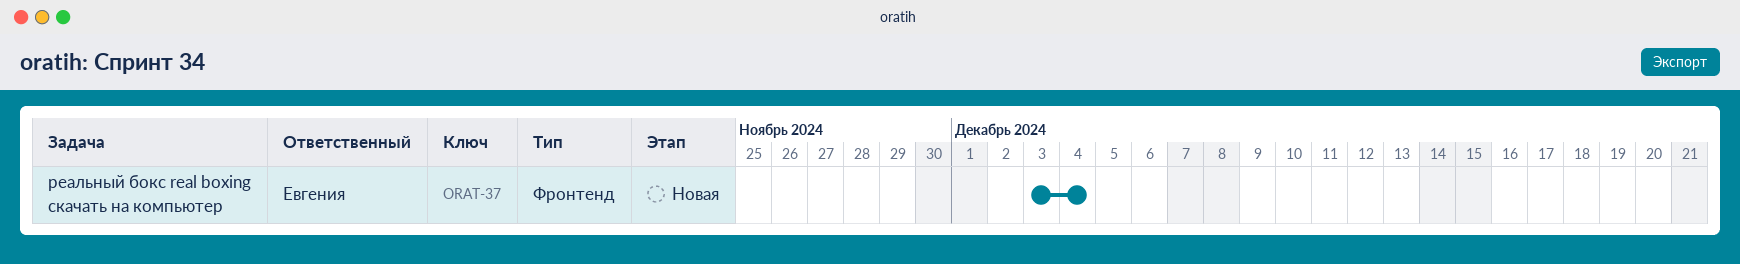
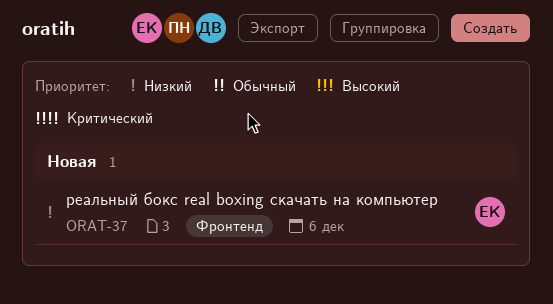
ORAT-37, due: Dec 4 -> Dec 6

